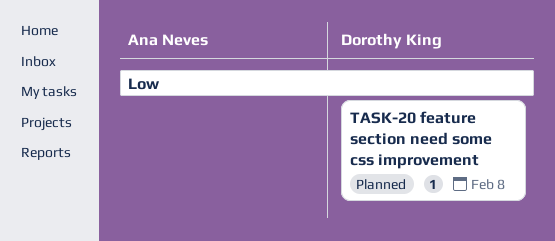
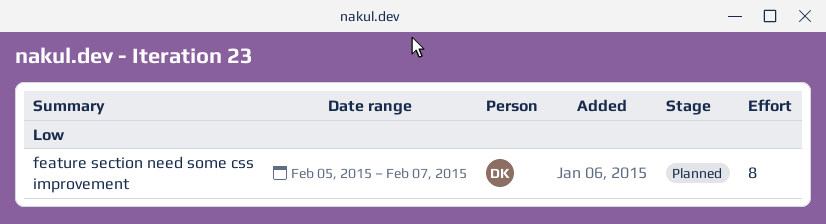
feature section need some css improvement, estimate: 1 -> 8
feature section need some css improvement, due: Feb 8 -> Feb 7

